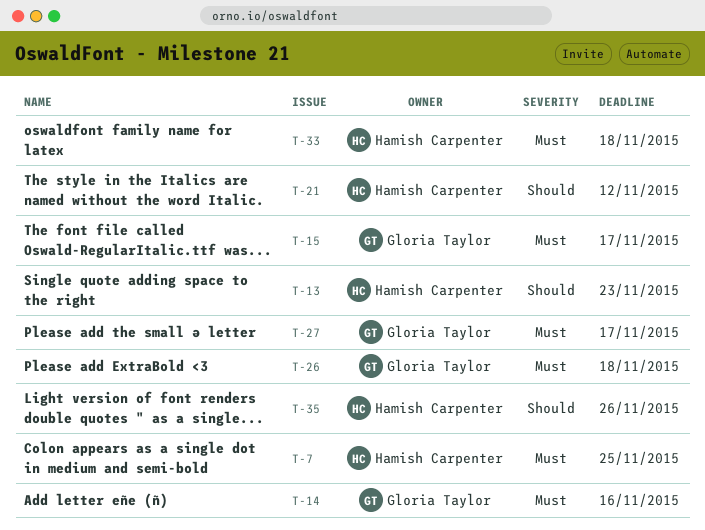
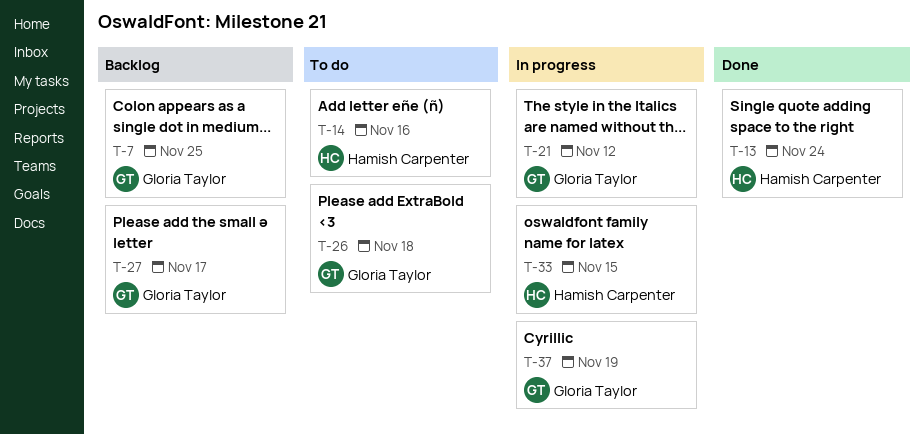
T-7, owner: Hamish Carpenter -> Gloria Taylor
T-13, due: Nov 23 -> Nov 24
T-14, owner: Gloria Taylor -> Hamish Carpenter
T-15: present -> none
T-21, owner: Hamish Carpenter -> Gloria Taylor
T-33, due: Nov 18 -> Nov 15
T-35: present -> none
T-37: none -> present

